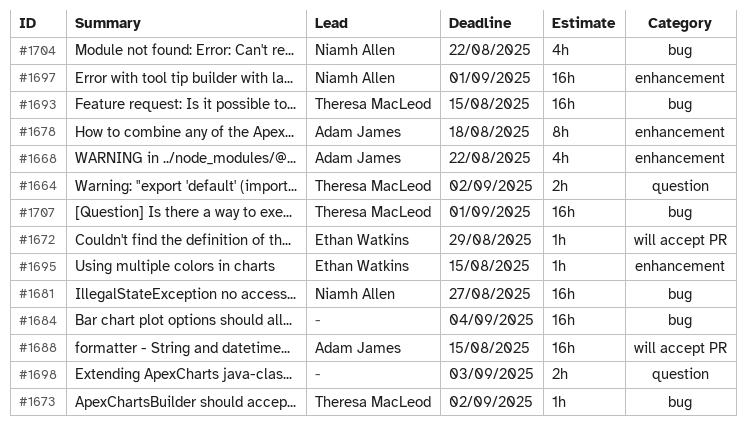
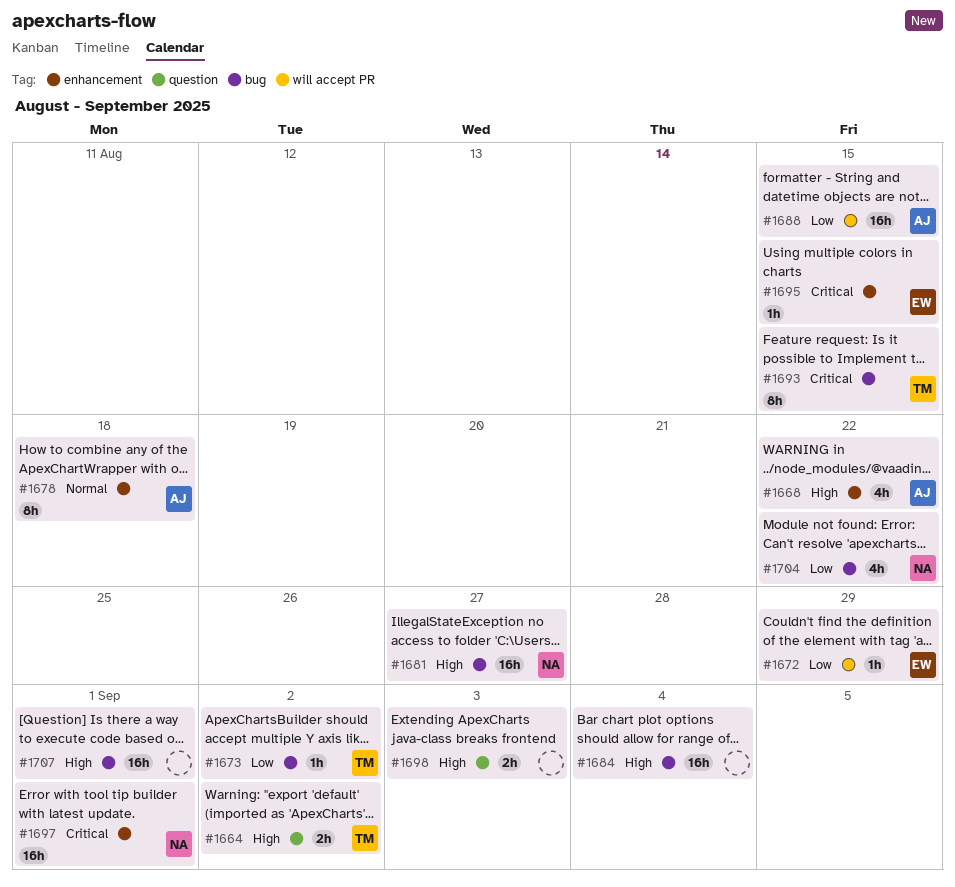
#1693, estimate: 16h -> 8h
#1707, owner: Theresa MacLeod -> none

